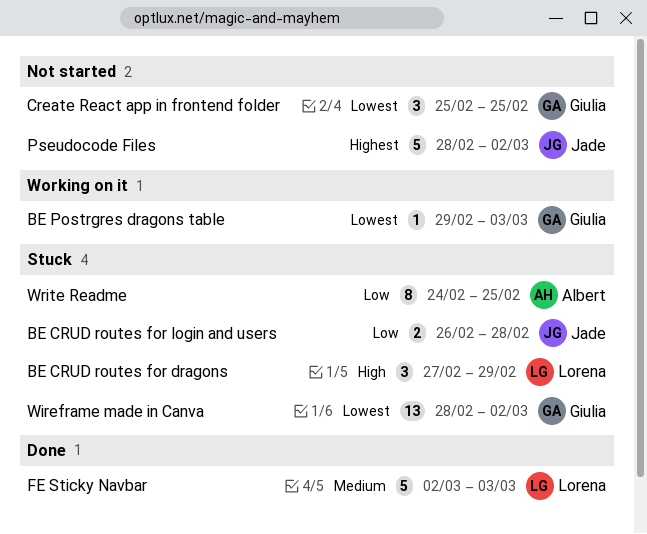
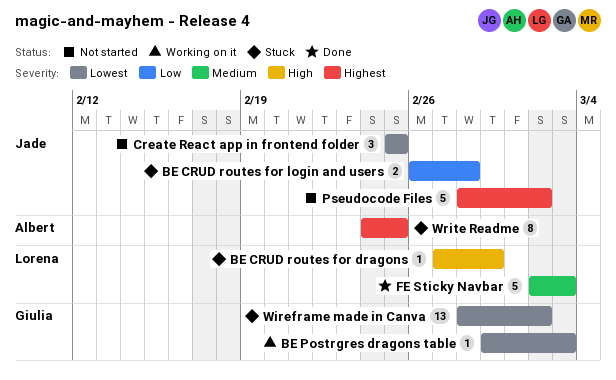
BE CRUD routes for dragons, estimate: 3 -> 1
Create React app in frontend folder, owner: Giulia -> Jade
Write Readme, priority: Low -> Highest

